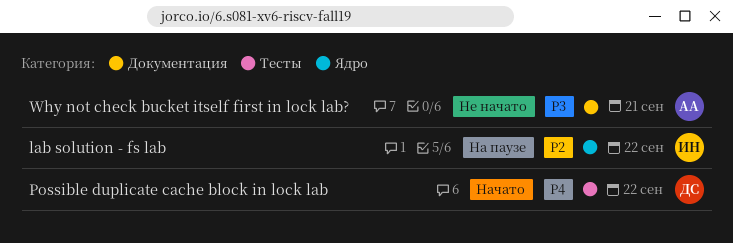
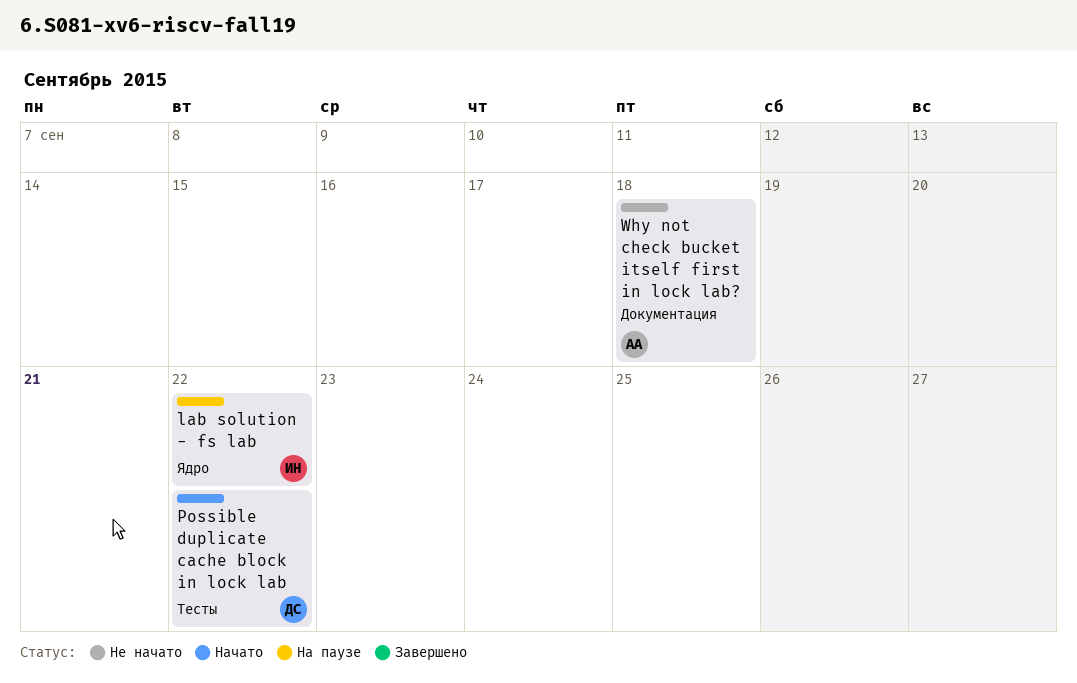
Why not check bucket itself first in lock lab?, due: Sep 21 -> Sep 18

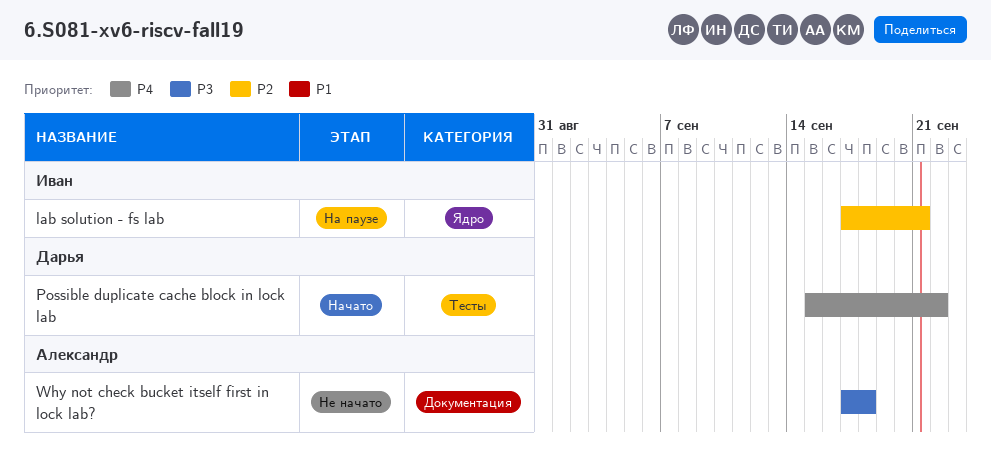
lab solution - fs lab, due: Sep 22 -> Sep 21

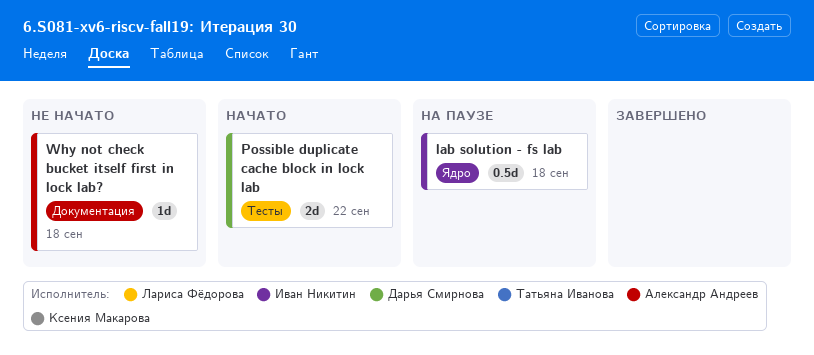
lab solution - fs lab, due: Sep 21 -> Sep 18

